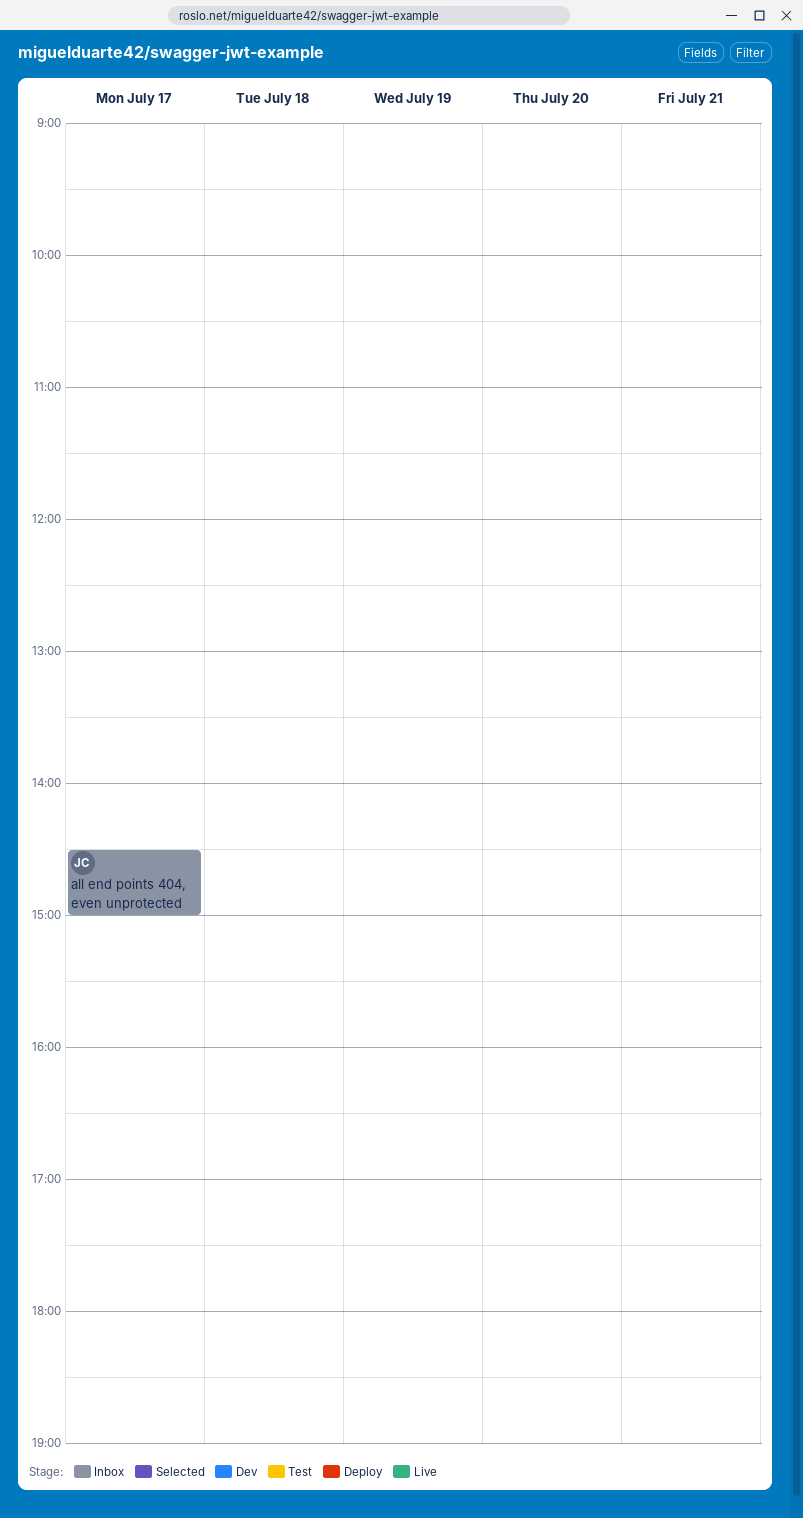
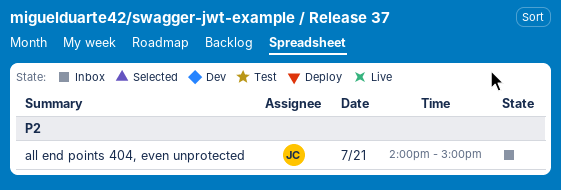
all end points 404, even unprotected, day: Jul 17 -> Jul 21
all end points 404, even unprotected, begins: 14:30 -> 14:00

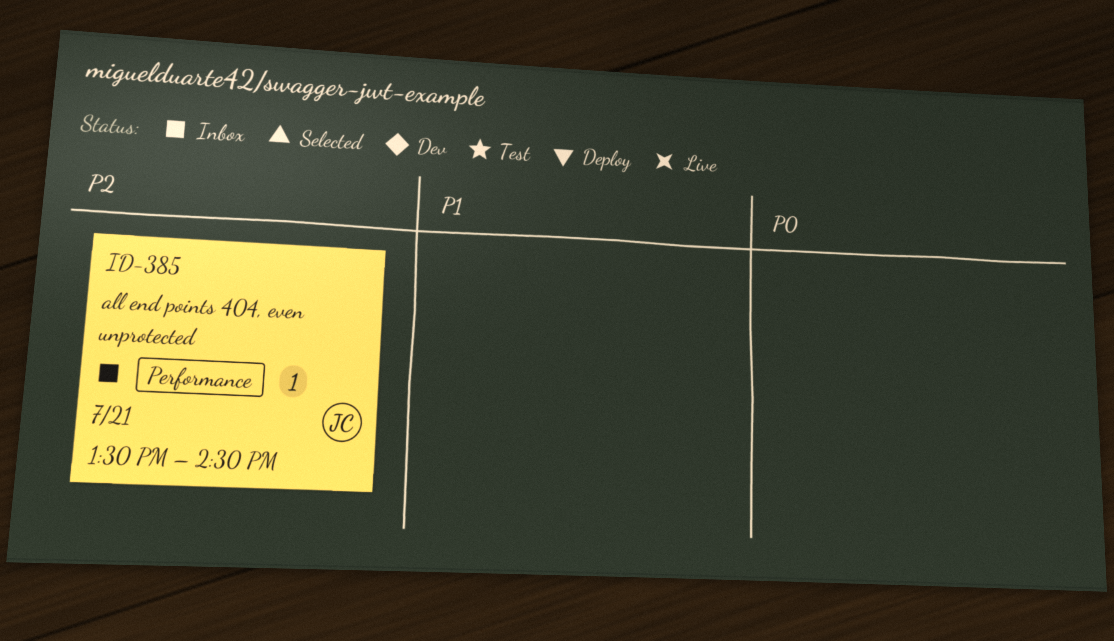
all end points 404, even unprotected, begins: 14:00 -> 13:30
all end points 404, even unprotected, ends: 15:00 -> 14:30

